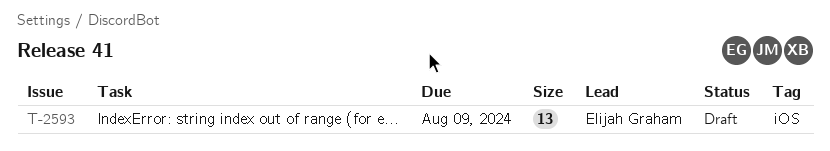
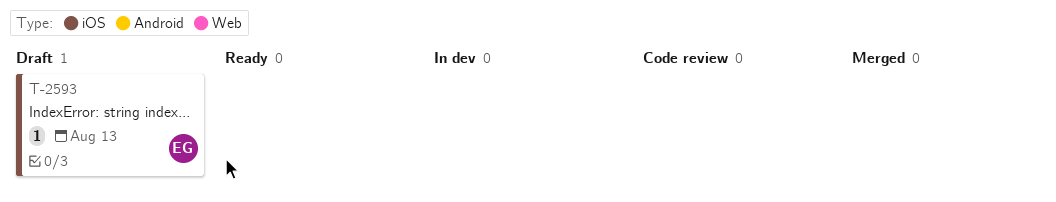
T-2593, estimate: 13 -> 1
T-2593, due: Aug 9 -> Aug 13

